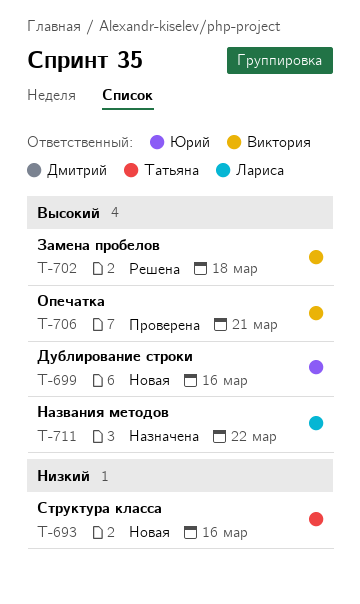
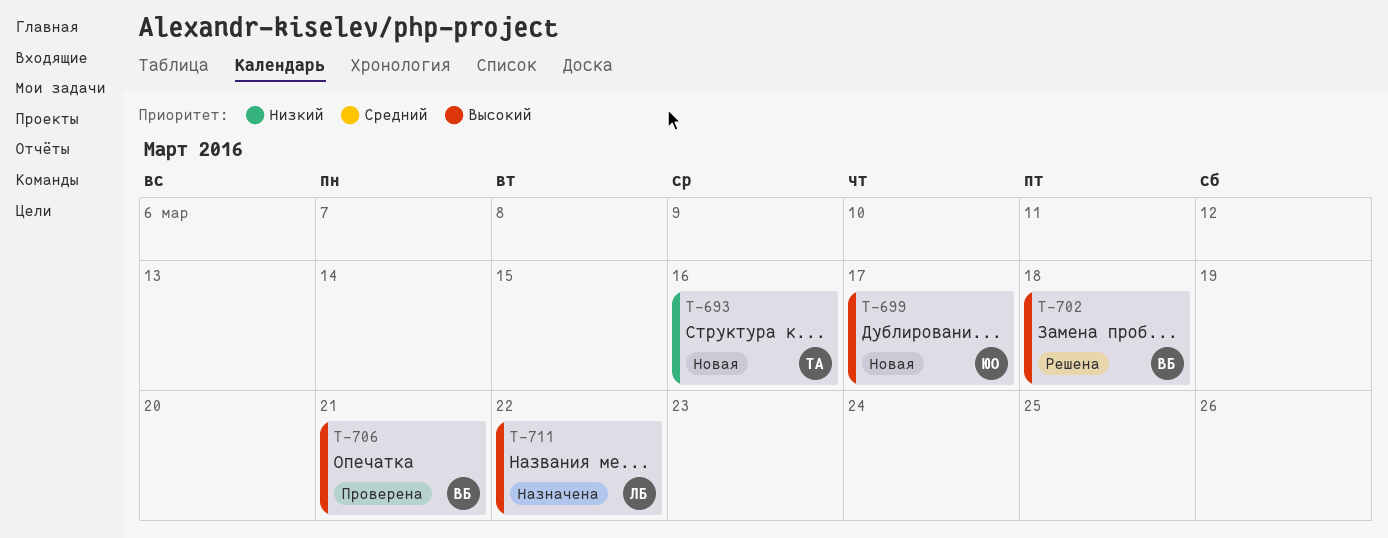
T-699, due: Mar 16 -> Mar 17

